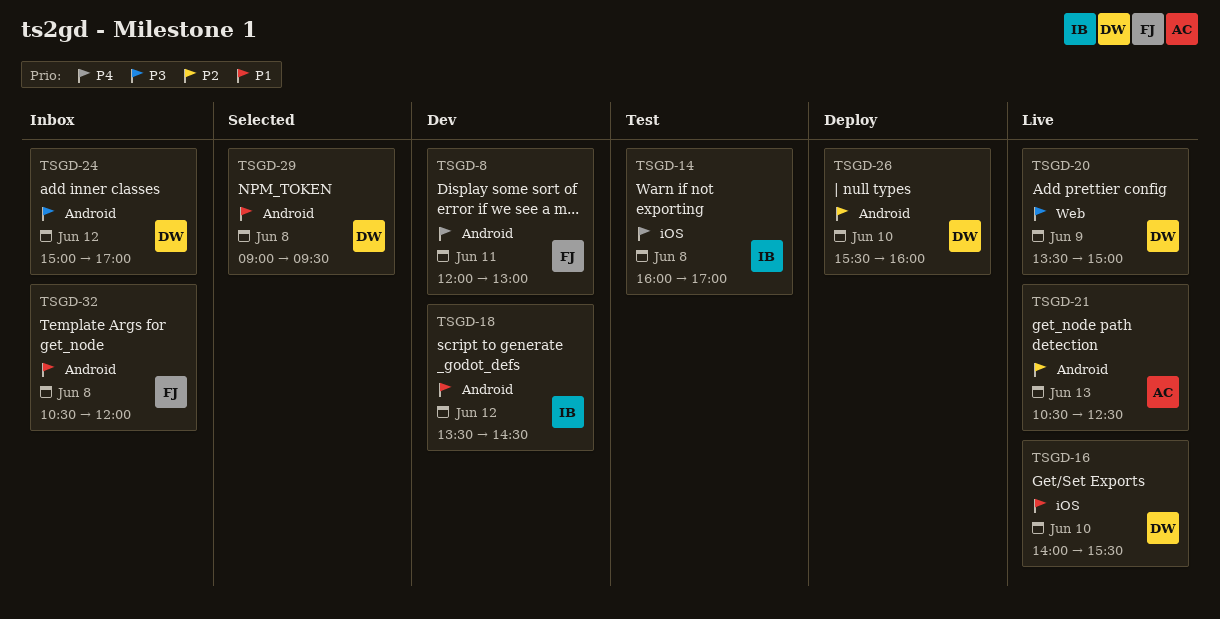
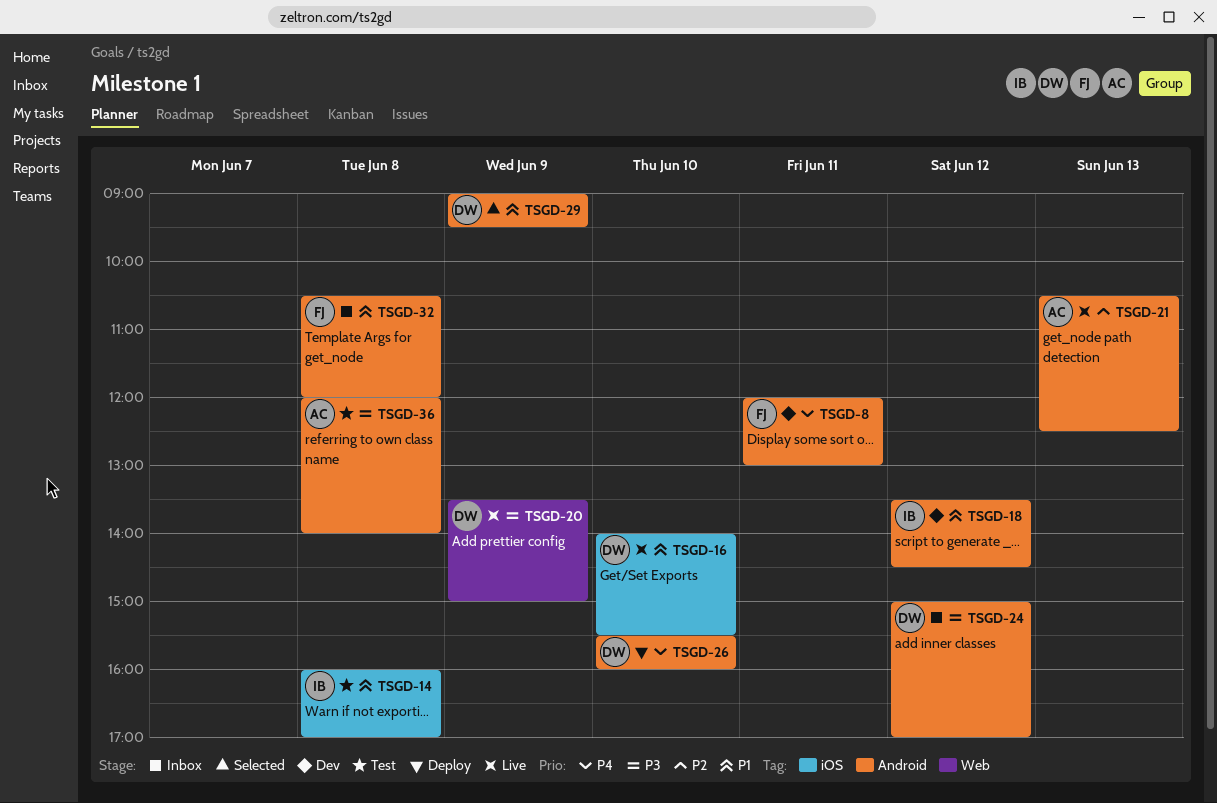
TSGD-14, priority: P4 -> P1
TSGD-26, priority: P2 -> P4
TSGD-29, day: Jun 8 -> Jun 9
TSGD-36: none -> present

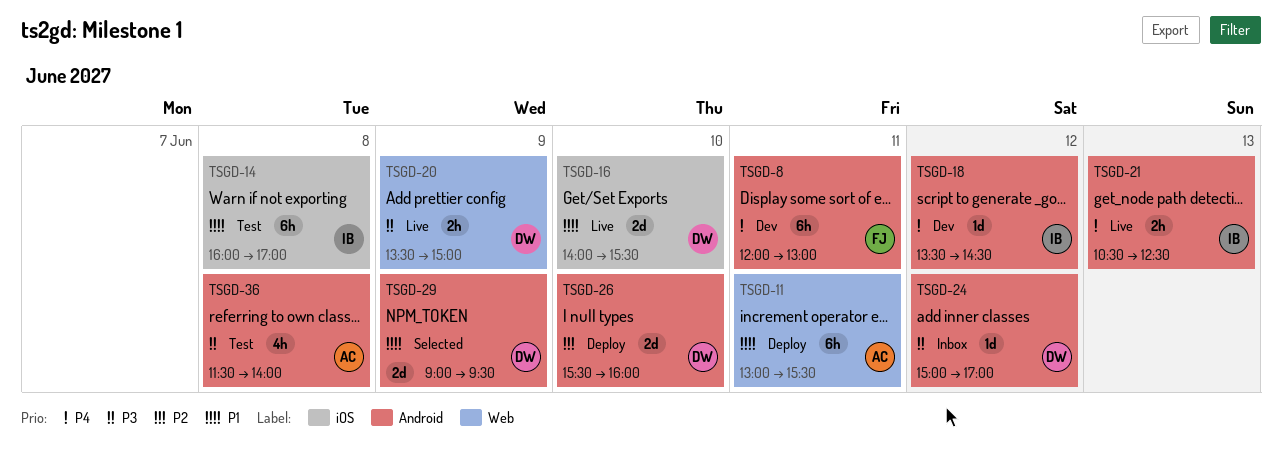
TSGD-11: none -> present
TSGD-18, priority: P1 -> P4
TSGD-21, owner: AC -> IB
TSGD-21, priority: P2 -> P4
TSGD-26, priority: P4 -> P2
TSGD-32: present -> none
TSGD-36, begins: 12:00 -> 11:30

